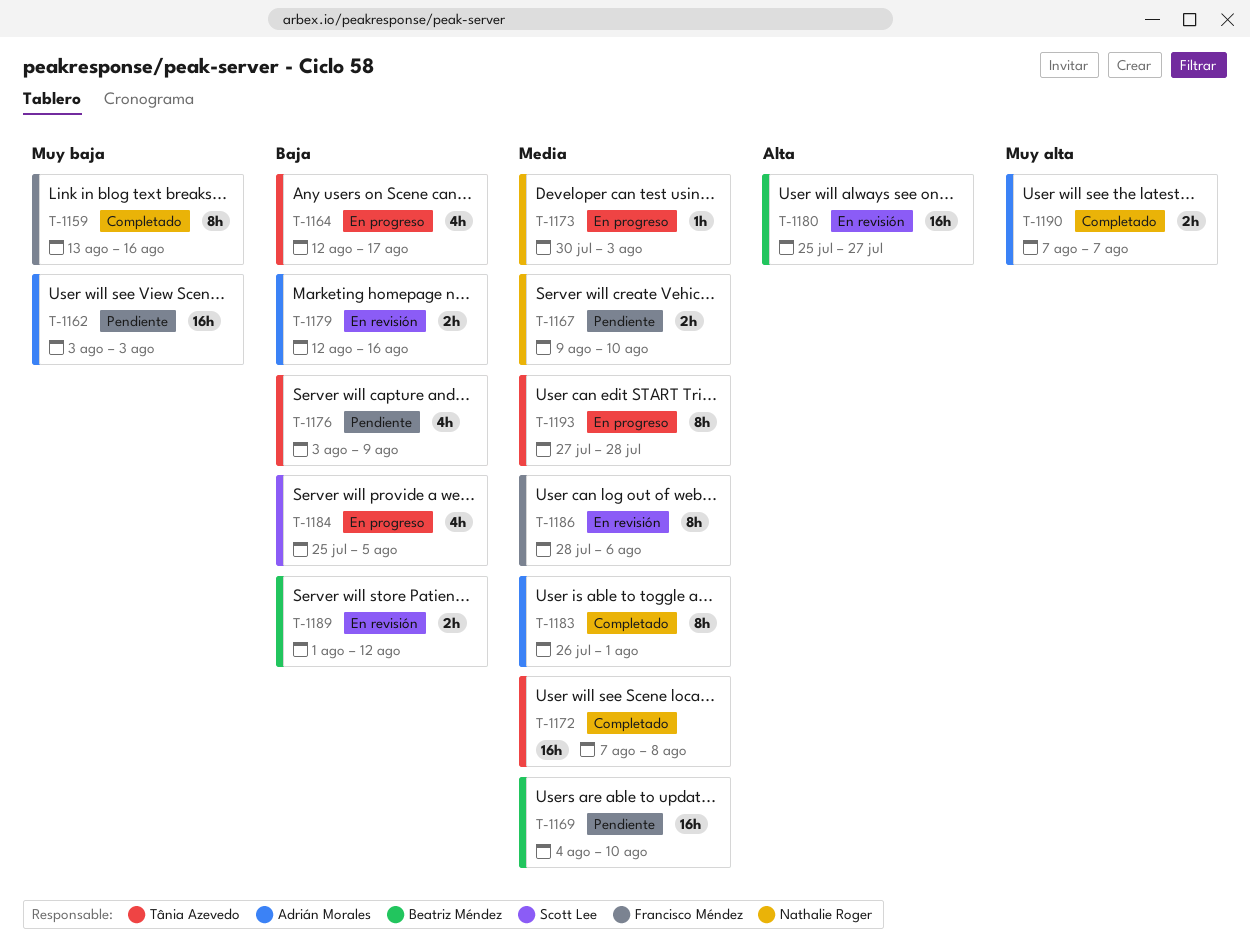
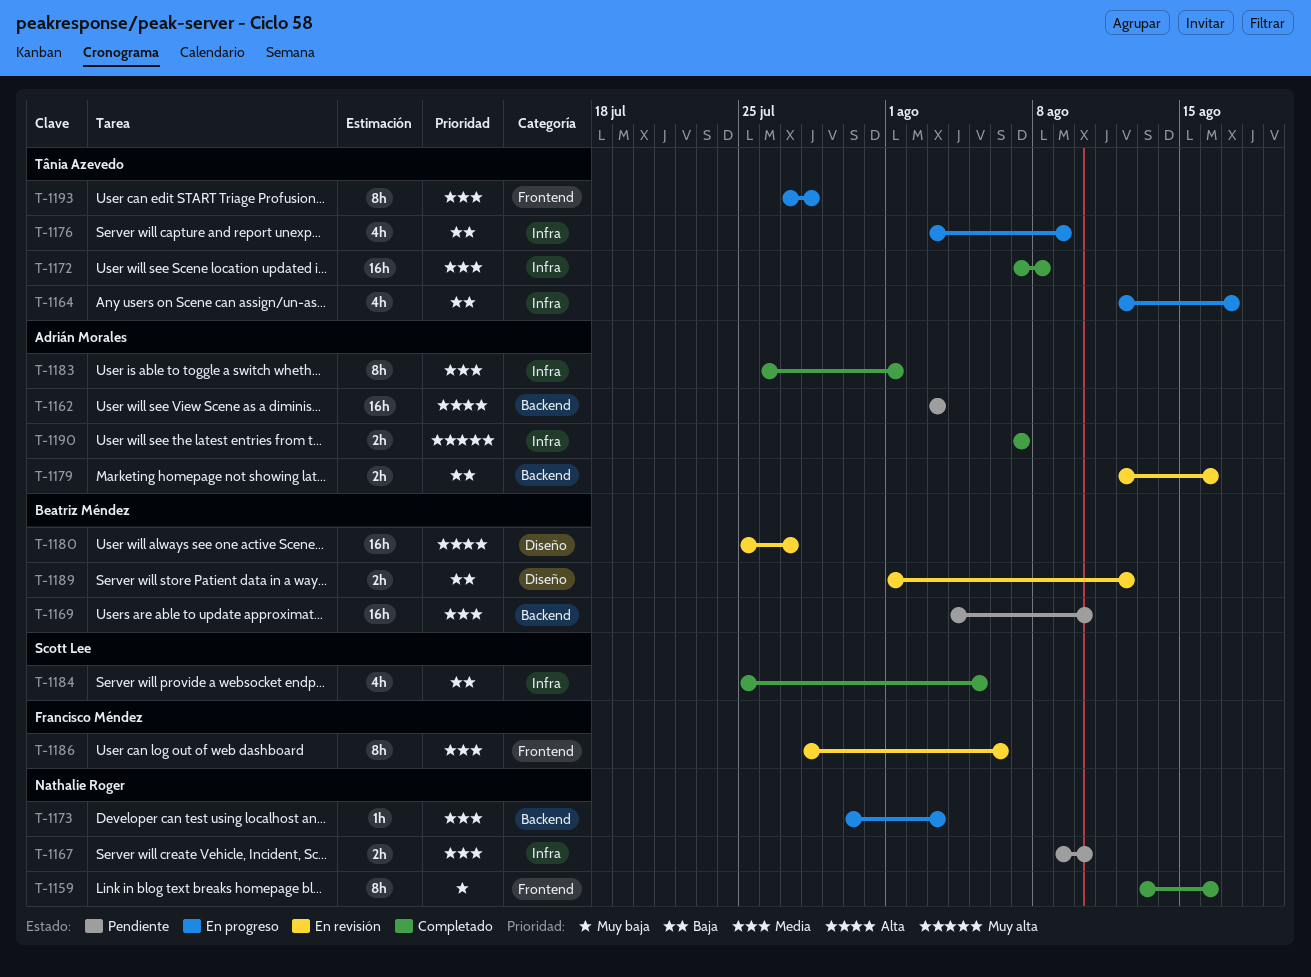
T-1159, owner: Francisco Méndez -> Nathalie Roger
T-1162, priority: Muy baja -> Alta
T-1176, status: Pendiente -> En progreso
T-1184, status: En progreso -> Completado

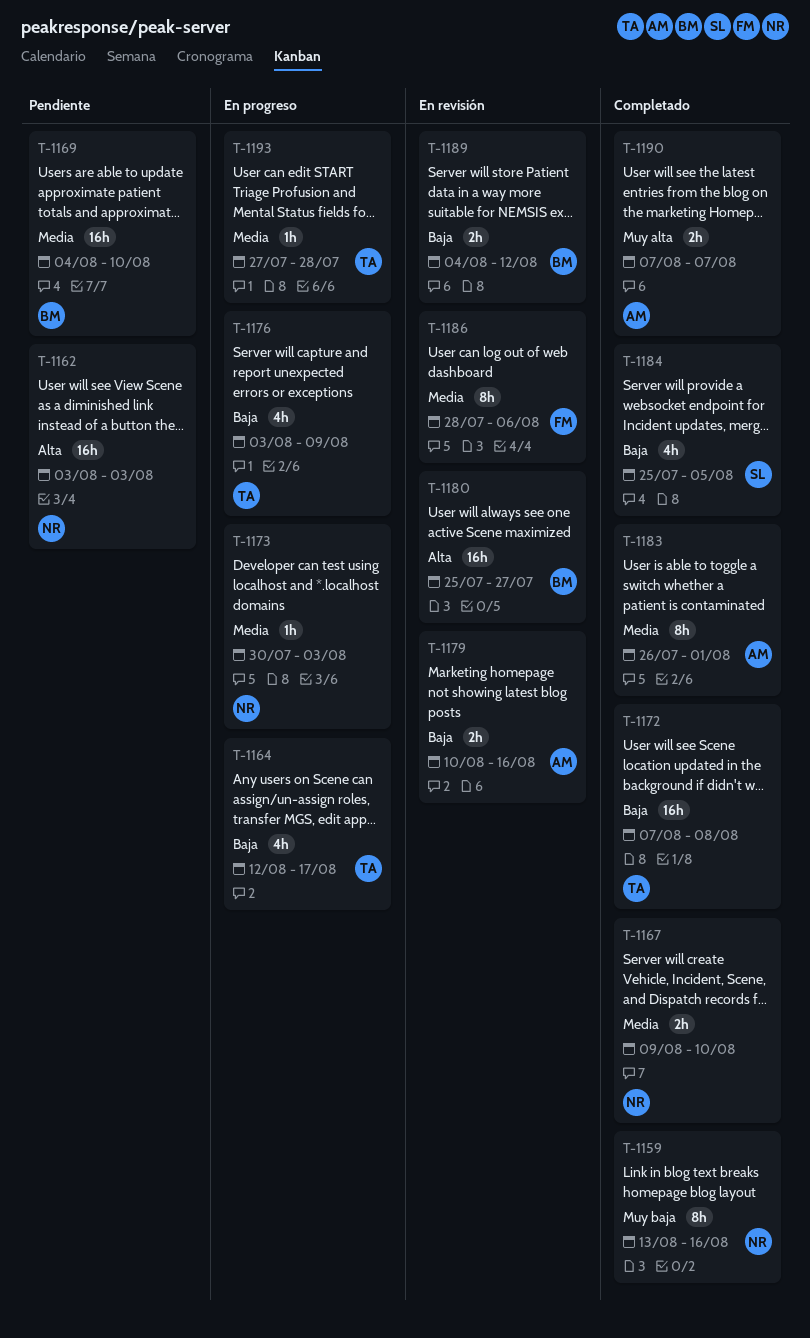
T-1162, owner: Adrián Morales -> Nathalie Roger
T-1167, status: Pendiente -> Completado
T-1172, priority: Media -> Baja
T-1179, start: Aug 12 -> Aug 10
T-1189, start: Aug 1 -> Aug 4
T-1193, estimate: 8h -> 1h

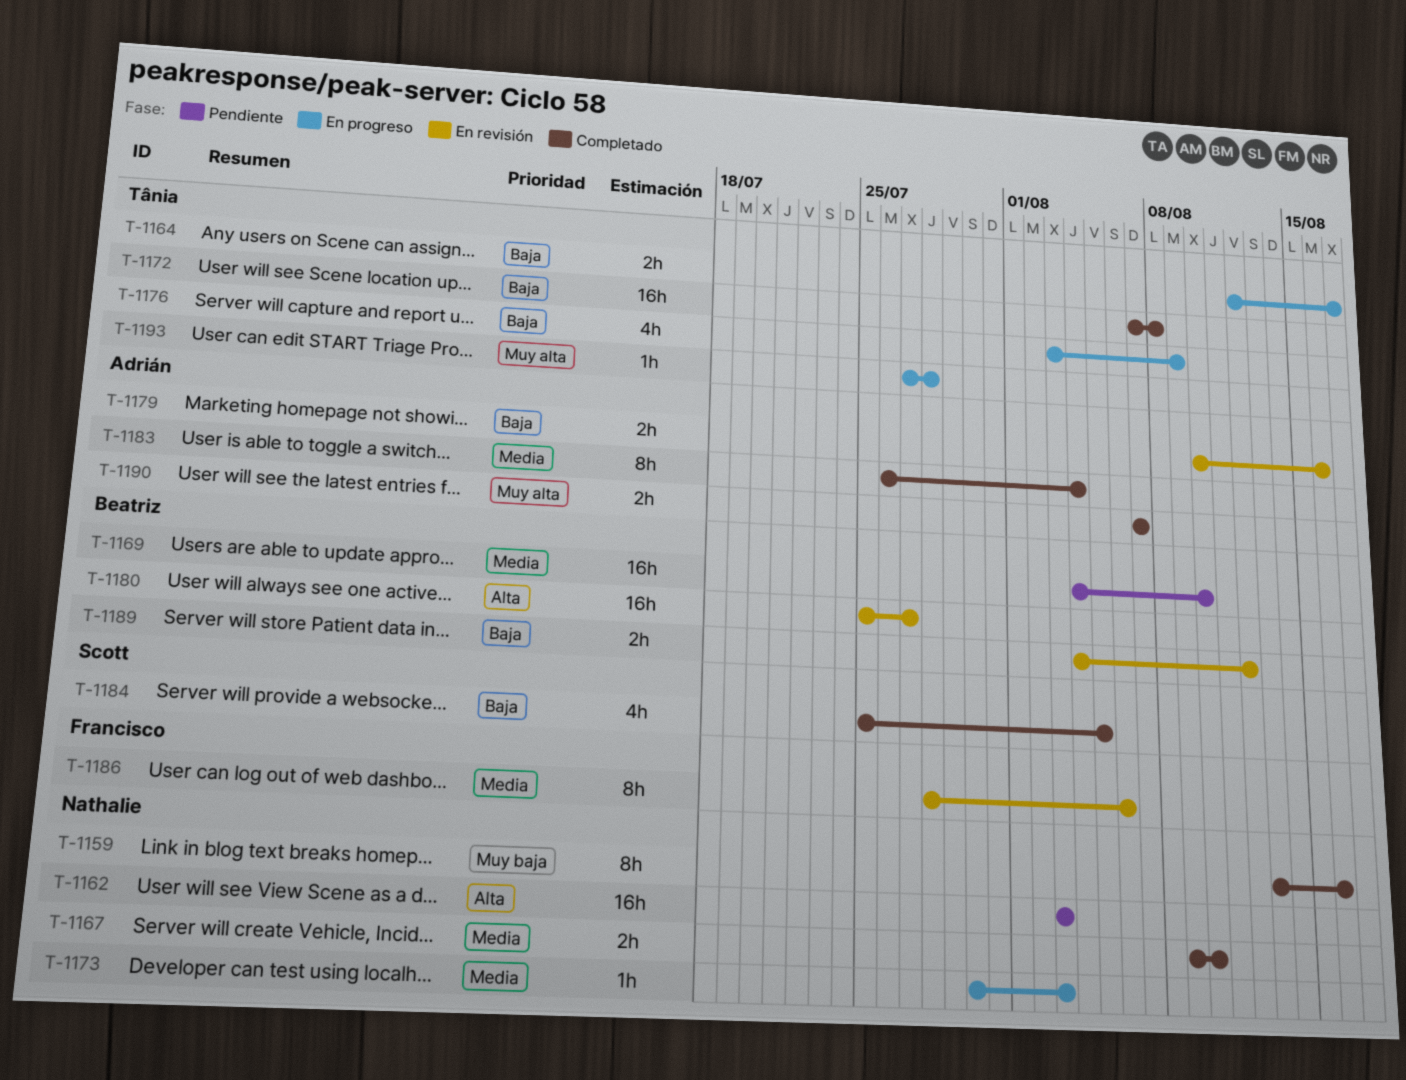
T-1164, estimate: 4h -> 2h
T-1183, due: Aug 1 -> Aug 4
T-1193, priority: Media -> Muy alta

